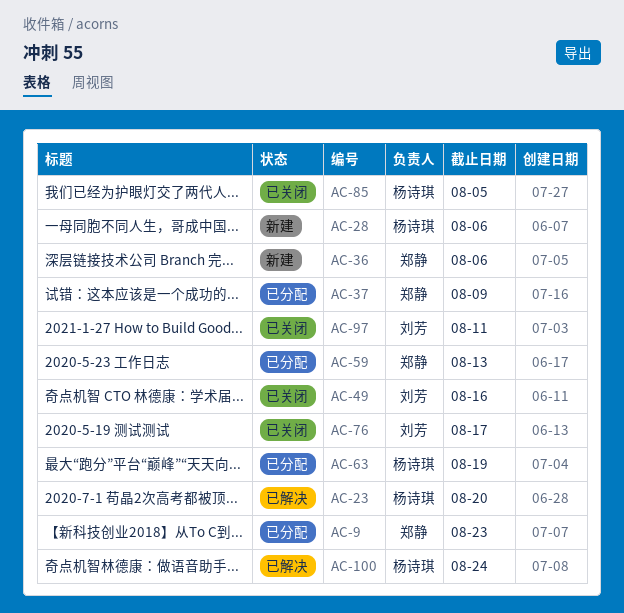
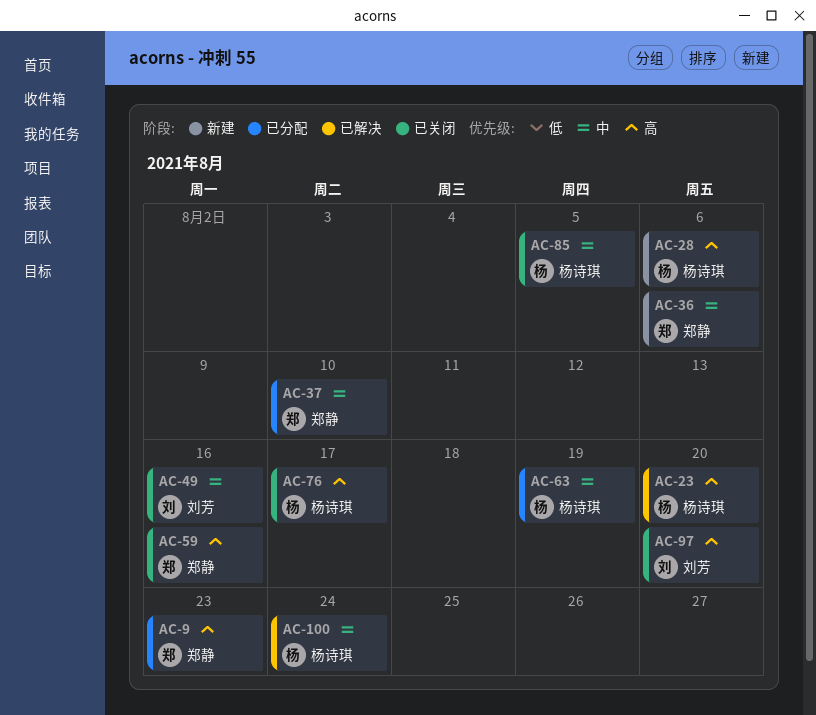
AC-37, due: Aug 9 -> Aug 10
AC-59, status: 已分配 -> 已关闭
AC-59, due: Aug 13 -> Aug 16
AC-76, owner: 刘芳 -> 杨诗琪
AC-97, due: Aug 11 -> Aug 20

